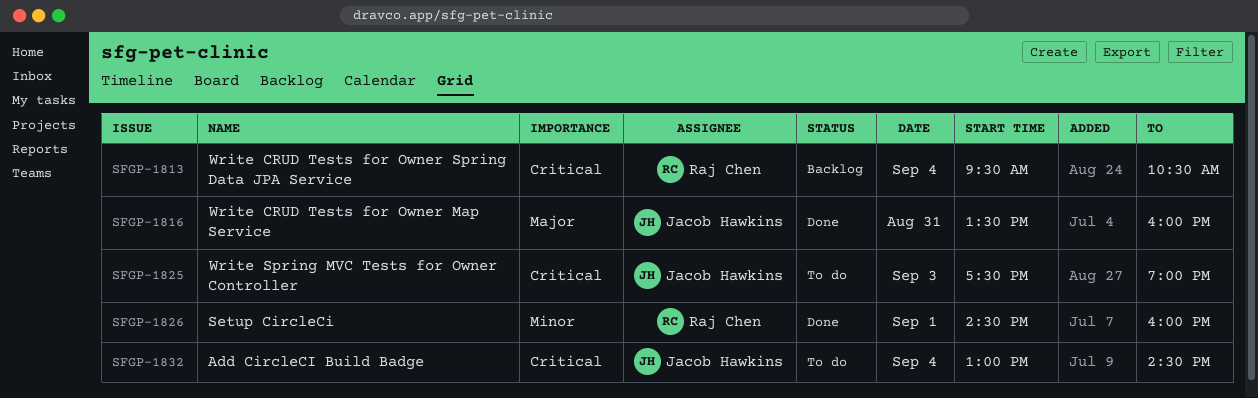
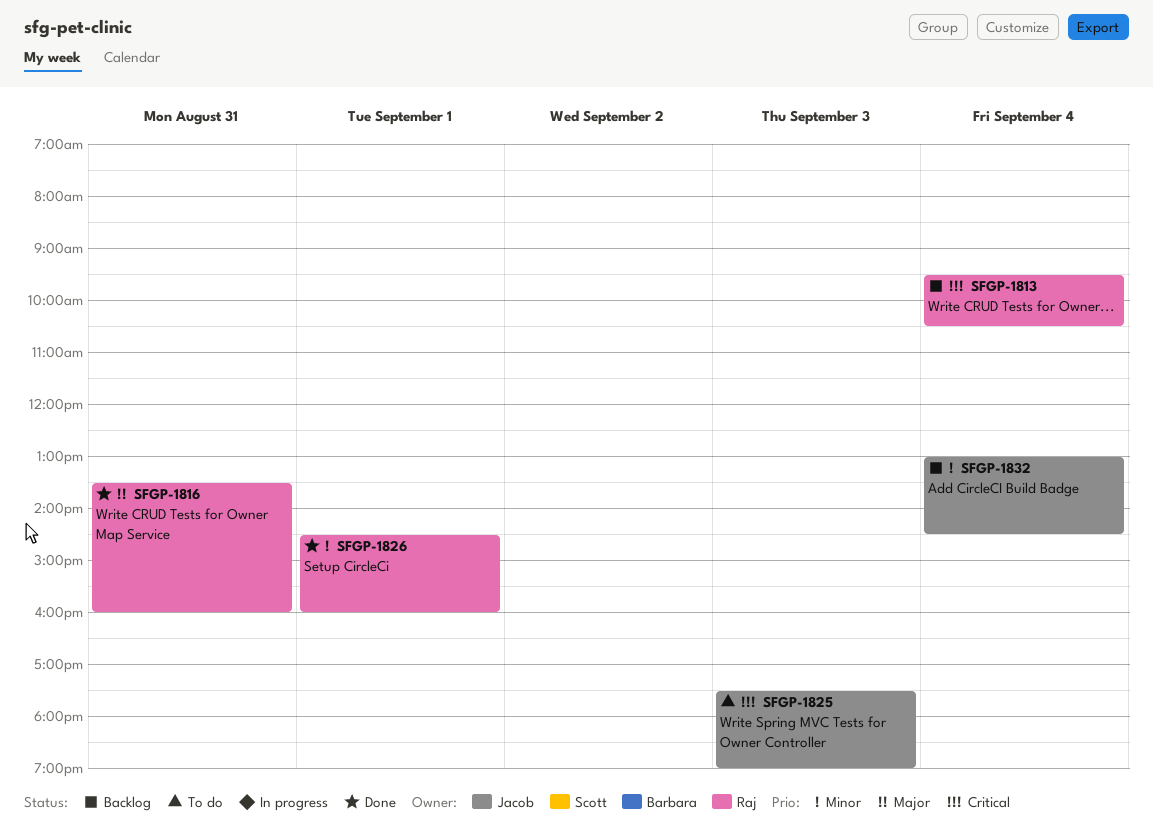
SFGP-1816, owner: Jacob Hawkins -> Raj Chen
SFGP-1832, status: To do -> Backlog
SFGP-1832, priority: Critical -> Minor

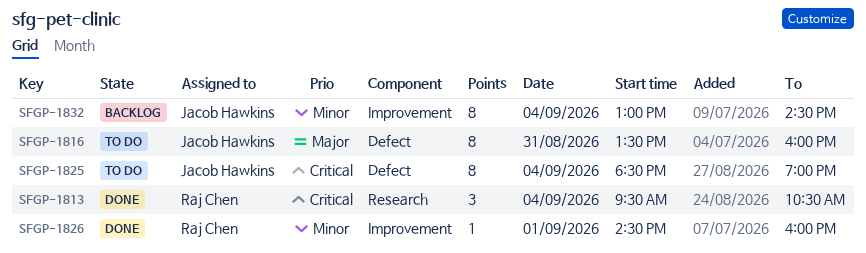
SFGP-1813, status: Backlog -> Done
SFGP-1816, status: Done -> To do
SFGP-1816, owner: Raj Chen -> Jacob Hawkins
SFGP-1825, day: Sep 3 -> Sep 4
SFGP-1825, begins: 17:30 -> 18:30

